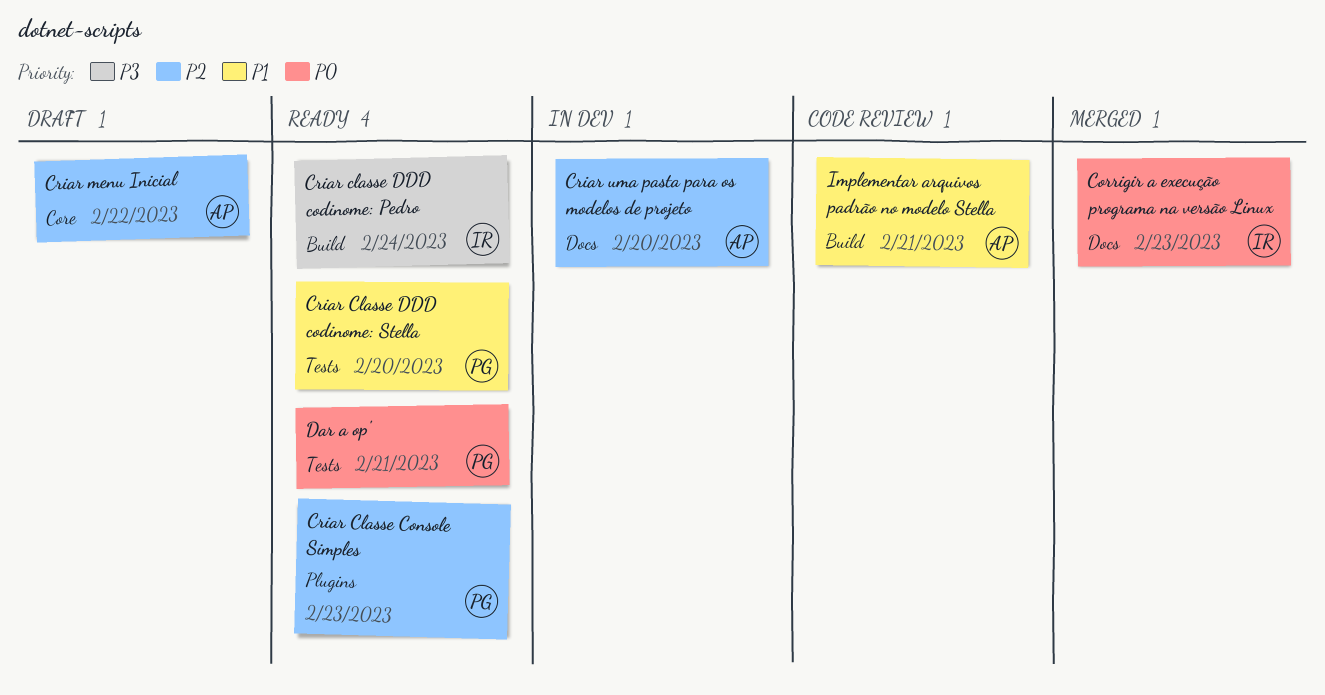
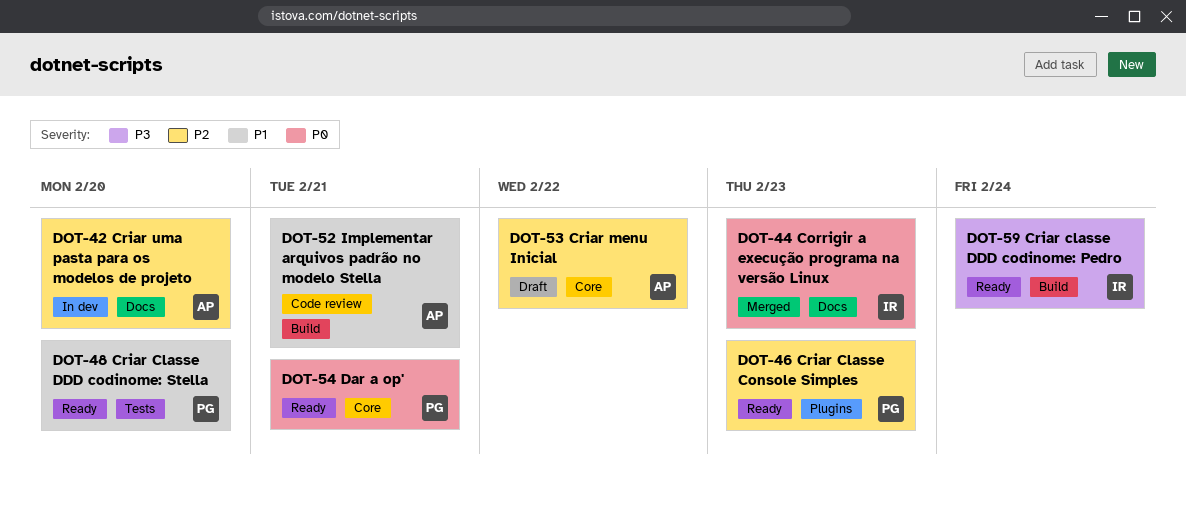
Dar a op', label: Tests -> Core

